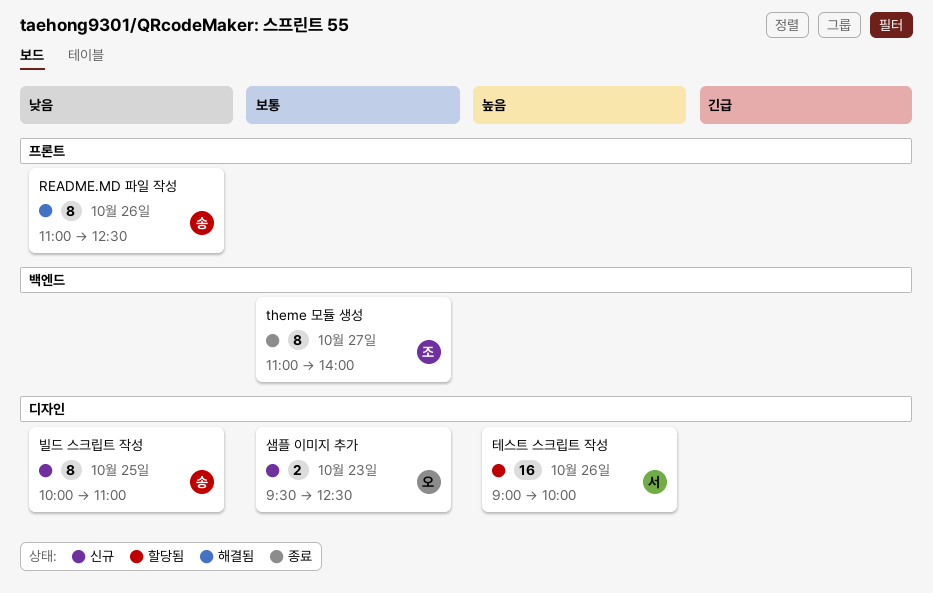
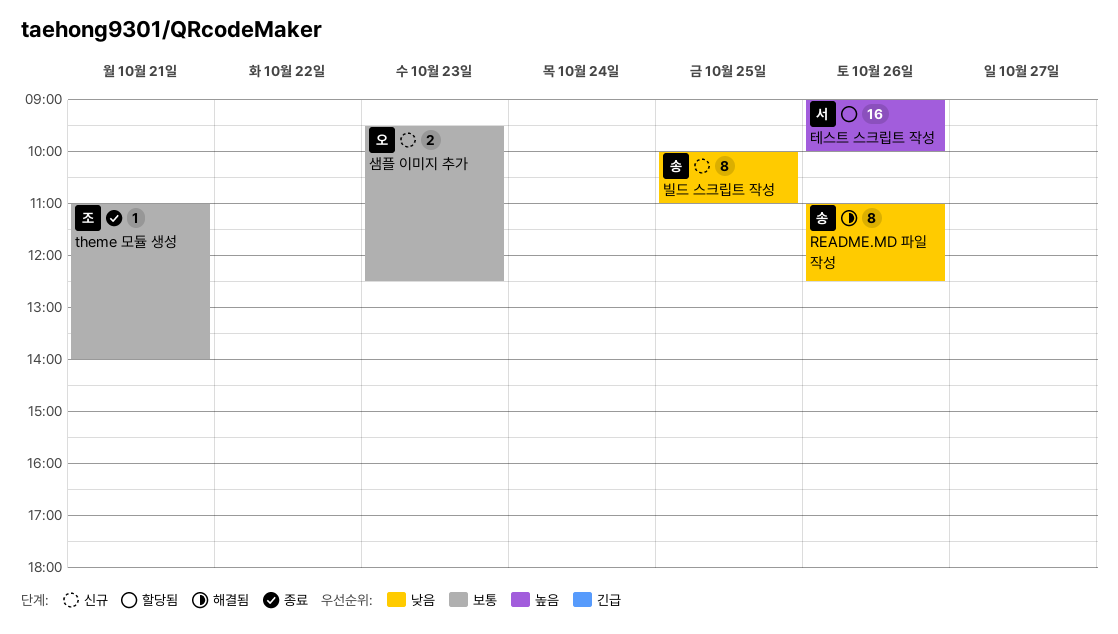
theme 모듈 생성, estimate: 8 -> 1
theme 모듈 생성, day: Oct 27 -> Oct 21

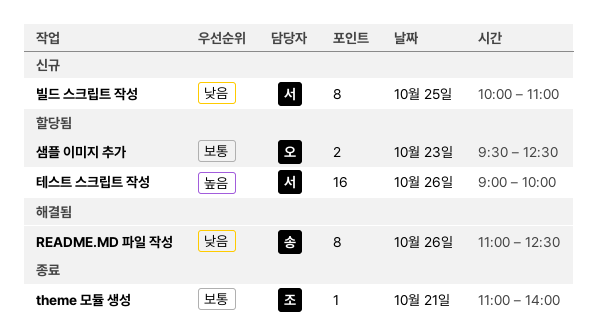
빌드 스크립트 작성, owner: 송 -> 서
샘플 이미지 추가, status: 신규 -> 할당됨

